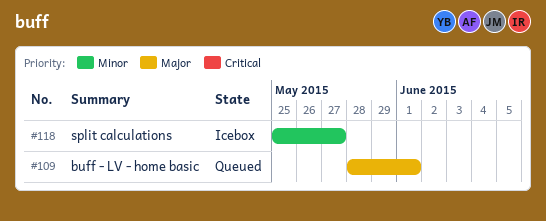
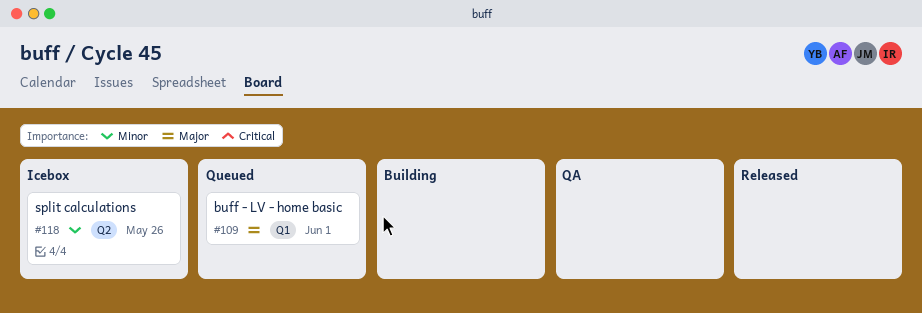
#118, due: May 27 -> May 26

